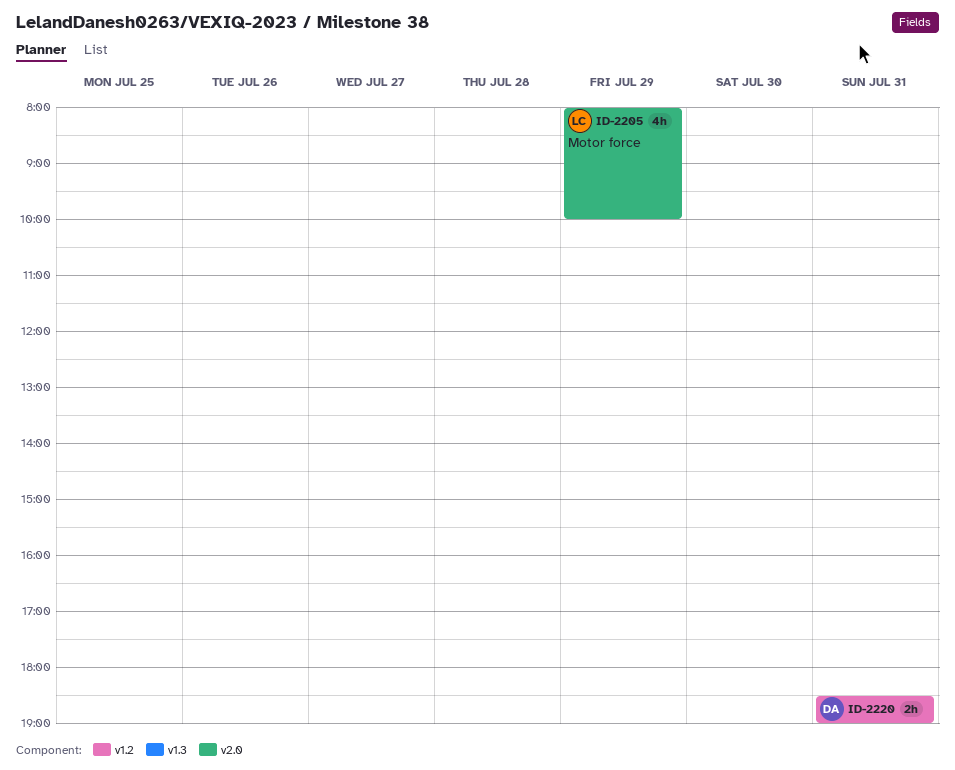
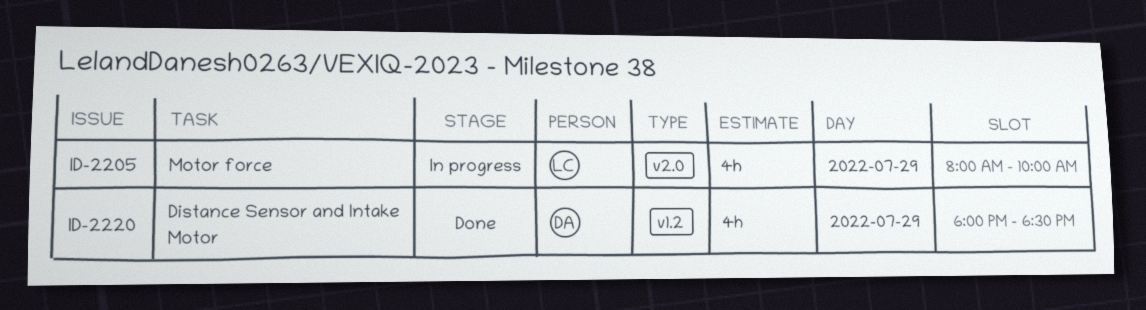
ID-2220, estimate: 2h -> 4h
ID-2220, day: Jul 31 -> Jul 29
ID-2220, begins: 18:30 -> 18:00
ID-2220, ends: 19:00 -> 18:30

